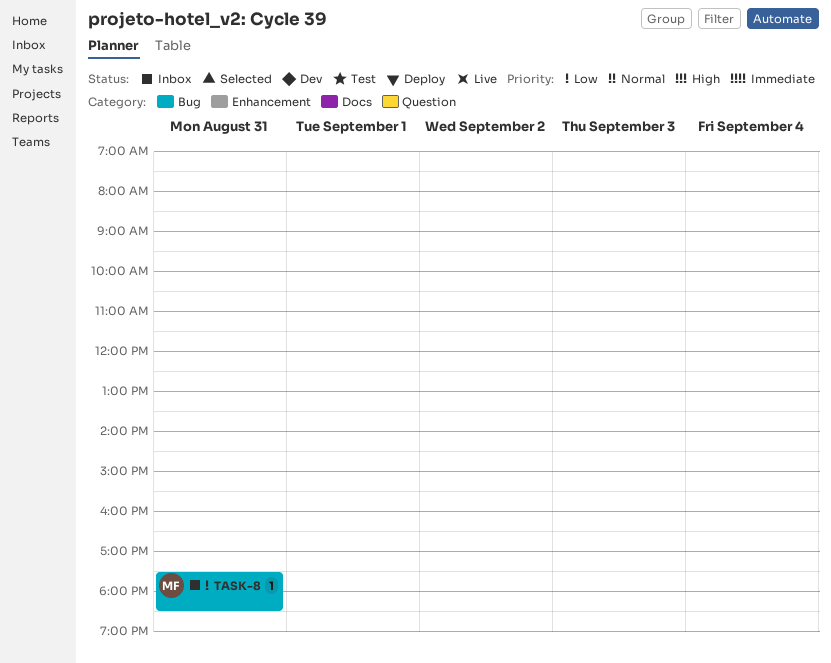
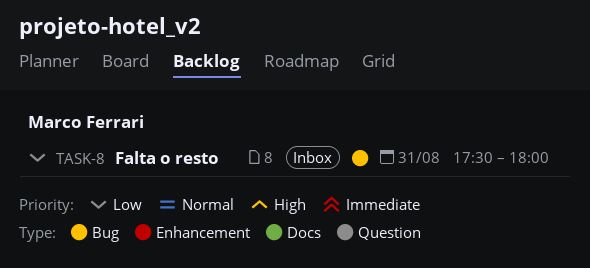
TASK-8, ends: 18:30 -> 18:00

